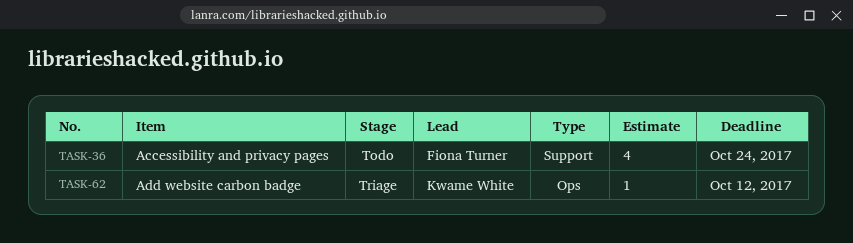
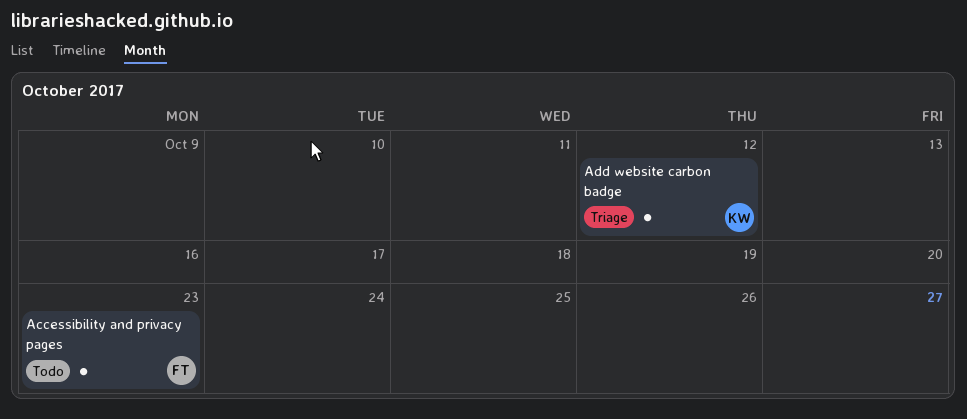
Accessibility and privacy pages, estimate: 4 -> 1
Accessibility and privacy pages, due: Oct 24 -> Oct 23

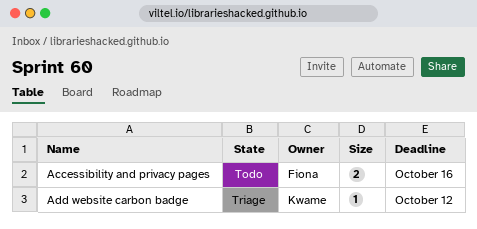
Accessibility and privacy pages, estimate: 1 -> 2
Accessibility and privacy pages, due: Oct 23 -> Oct 16

